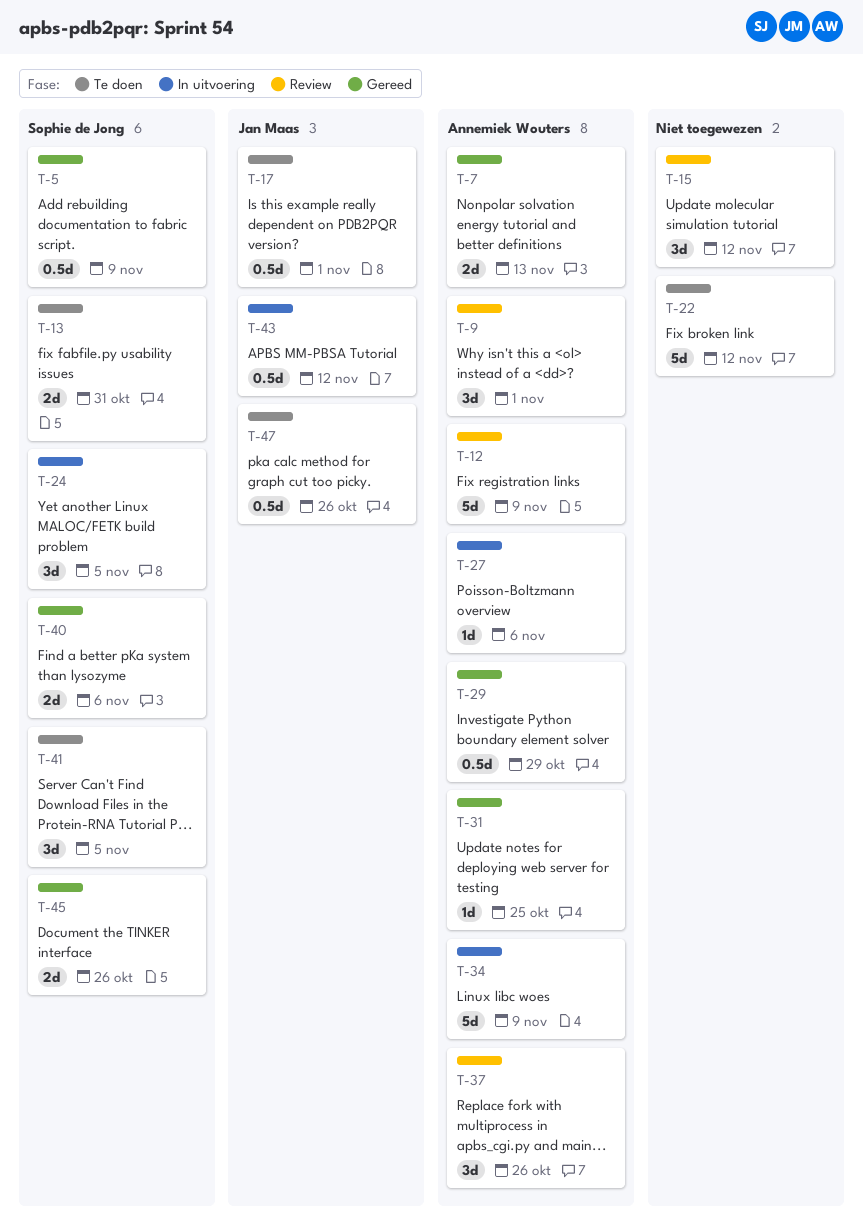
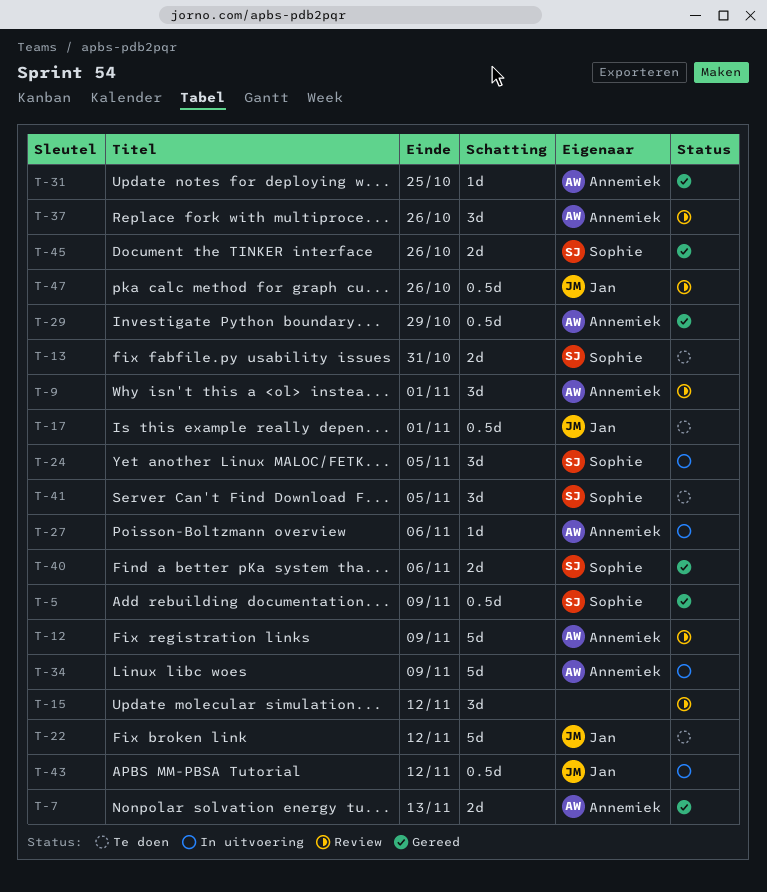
T-22, owner: none -> Jan Maas
T-47, status: Te doen -> Review

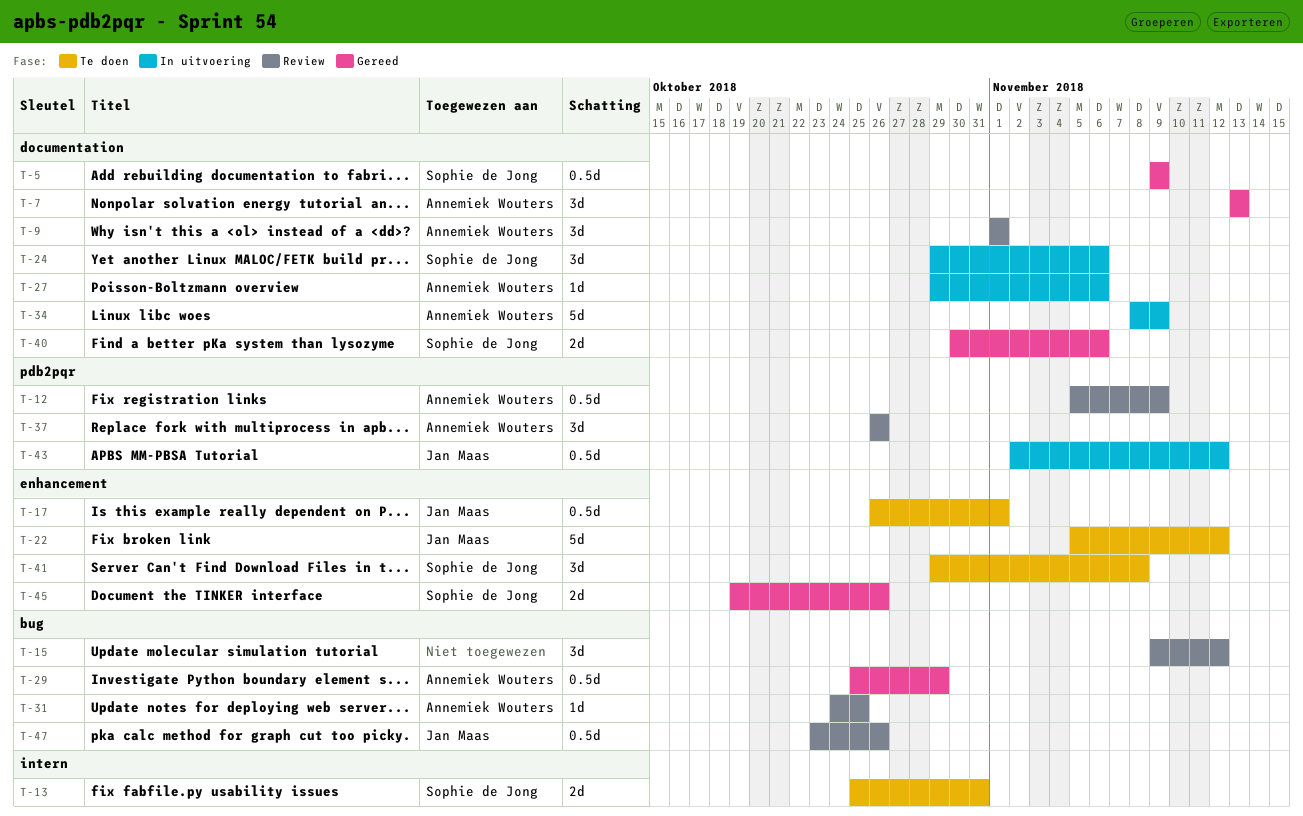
T-7, estimate: 2d -> 3d
T-12, estimate: 5d -> 0.5d
T-24, due: Nov 5 -> Nov 6
T-31, status: Gereed -> Review
T-41, due: Nov 5 -> Nov 8

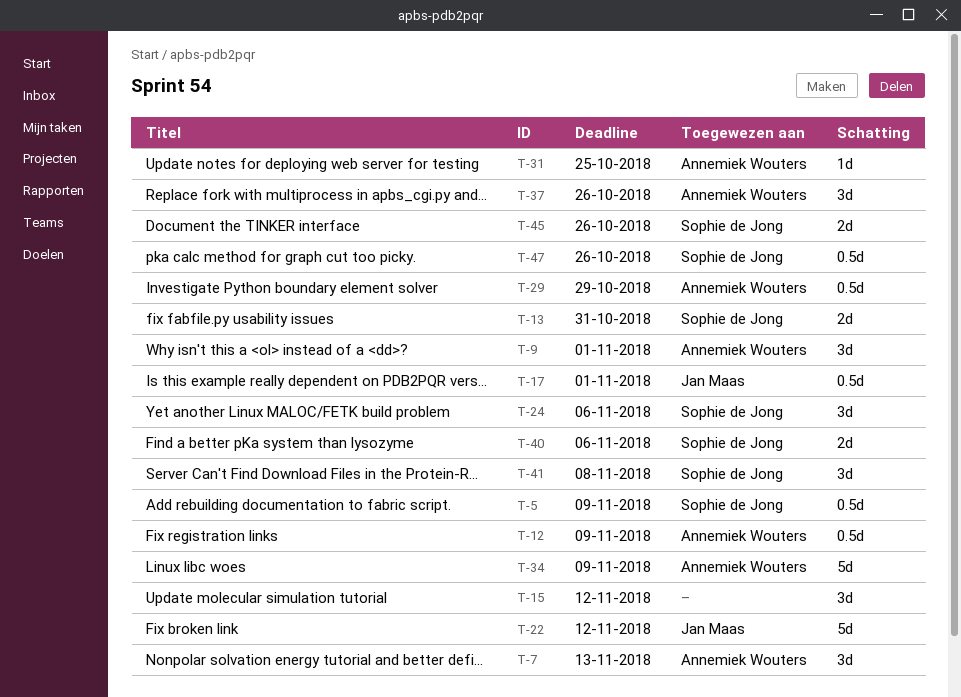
T-27: present -> none
T-43: present -> none
T-47, owner: Jan Maas -> Sophie de Jong

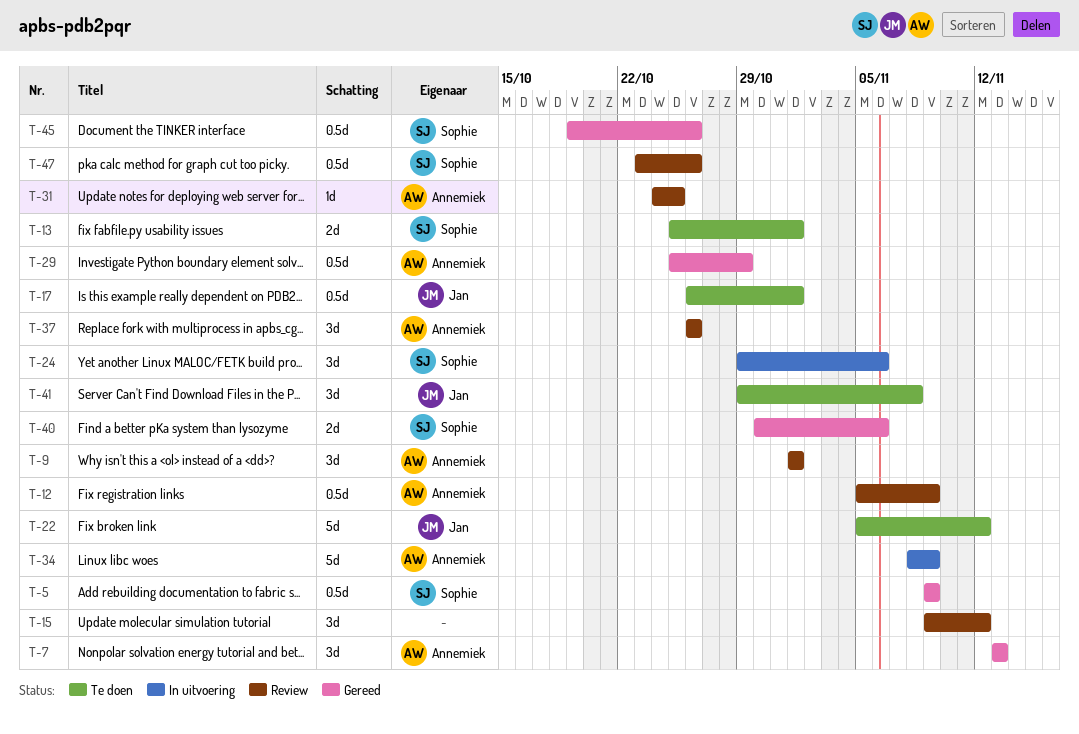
T-13, due: Oct 31 -> Nov 1
T-41, owner: Sophie de Jong -> Jan Maas
T-45, estimate: 2d -> 0.5d

